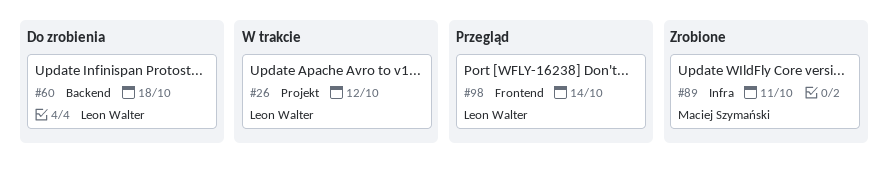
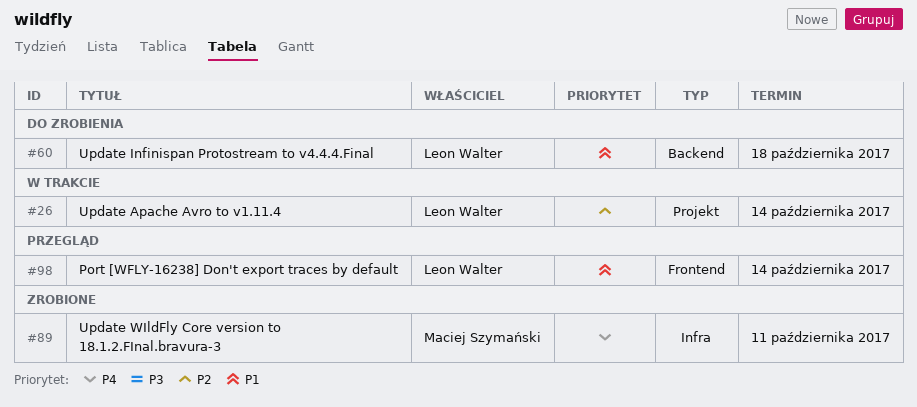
#26, due: Oct 12 -> Oct 14

